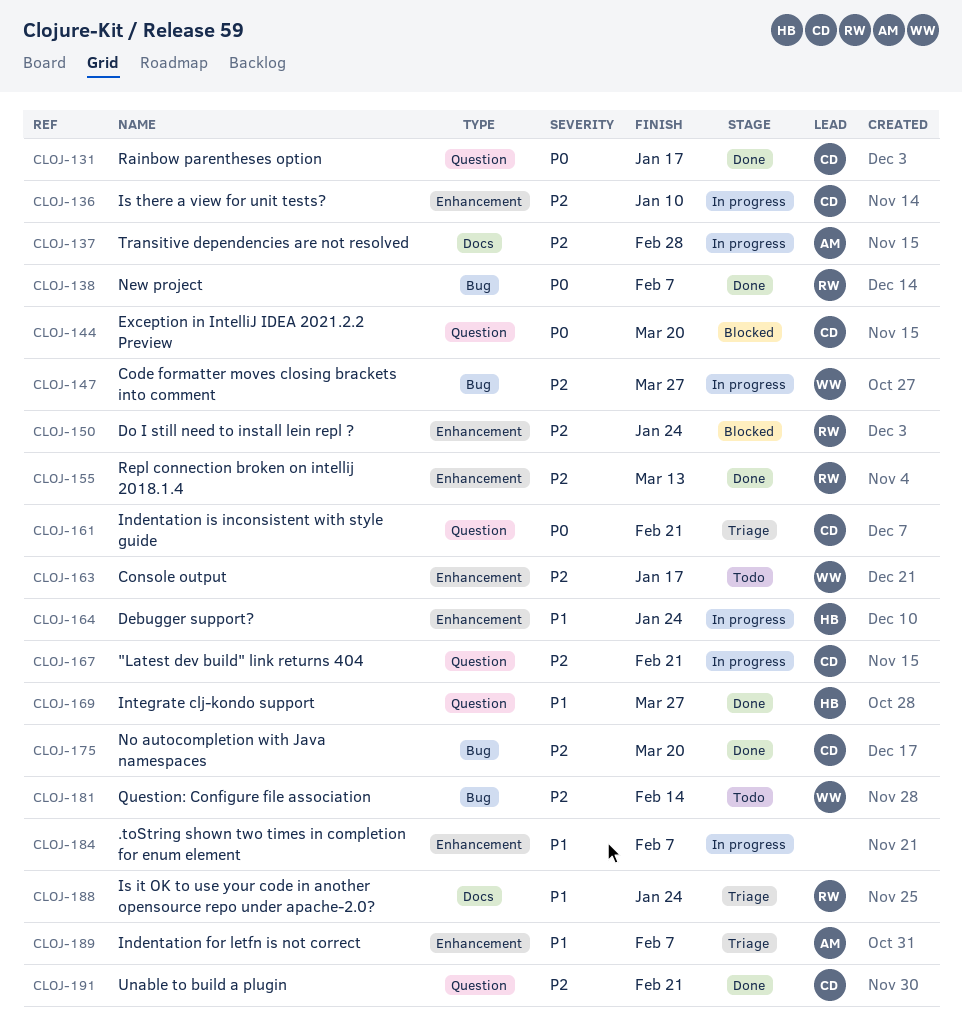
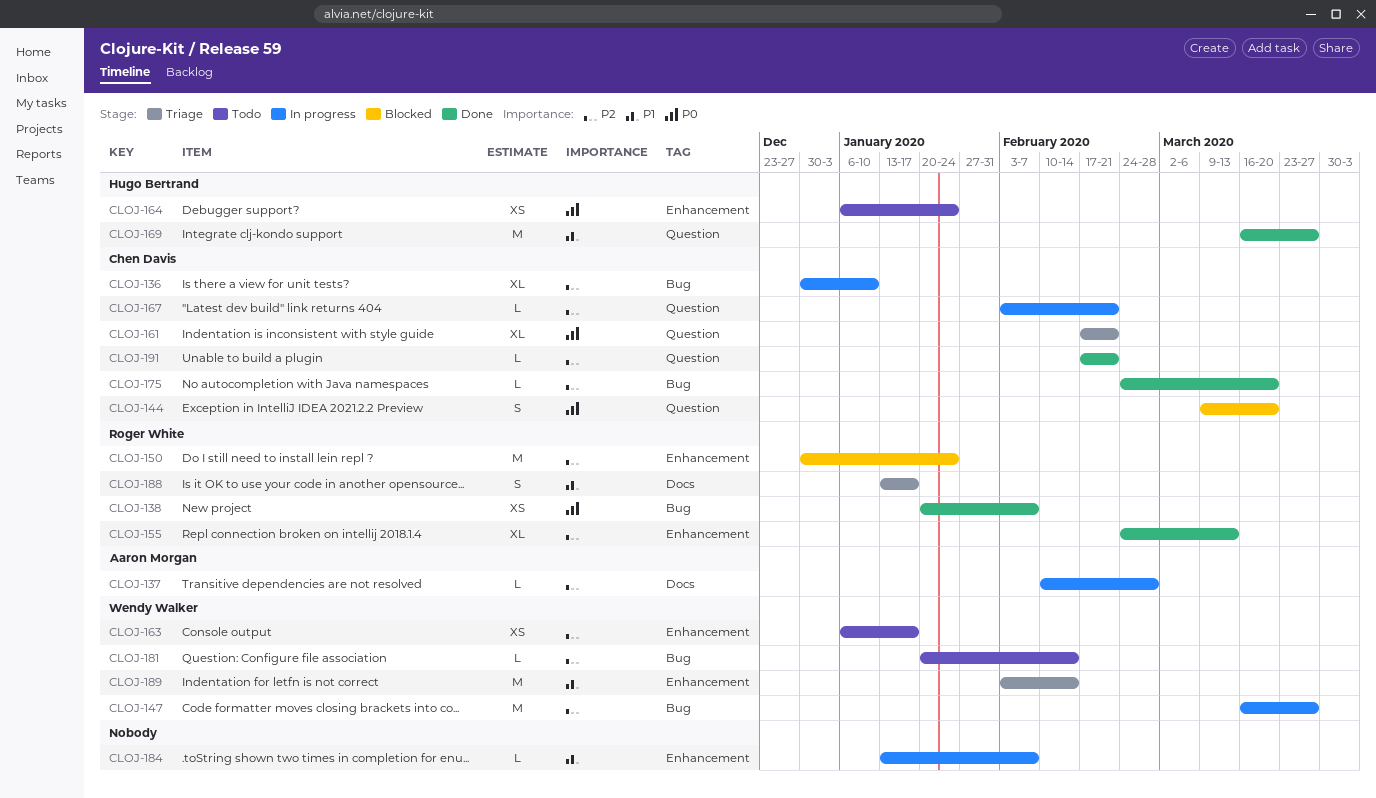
CLOJ-131: present -> none
CLOJ-136, label: Enhancement -> Bug
CLOJ-164, status: In progress -> Todo
CLOJ-164, priority: P1 -> P0
CLOJ-188, due: Jan 24 -> Jan 17
CLOJ-189, owner: Aaron Morgan -> Wendy Walker
CLOJ-189, due: Feb 7 -> Feb 14

